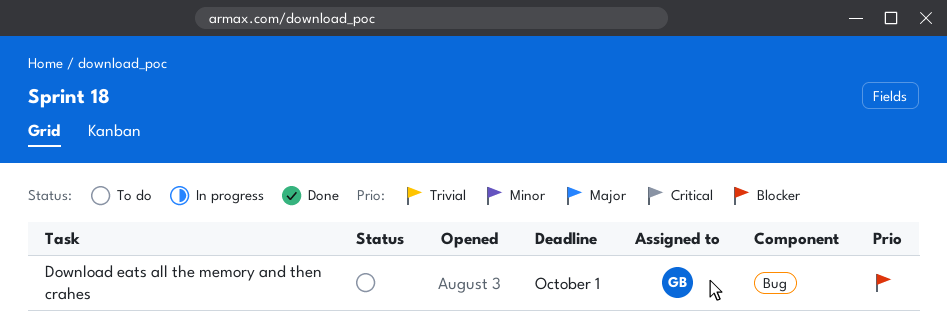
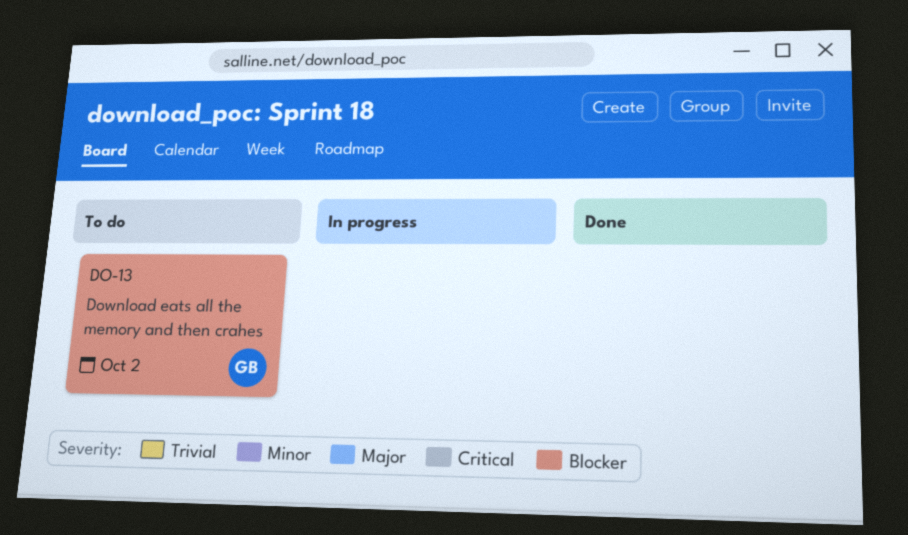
Download eats all the memory and then crahes, due: Oct 1 -> Oct 2

